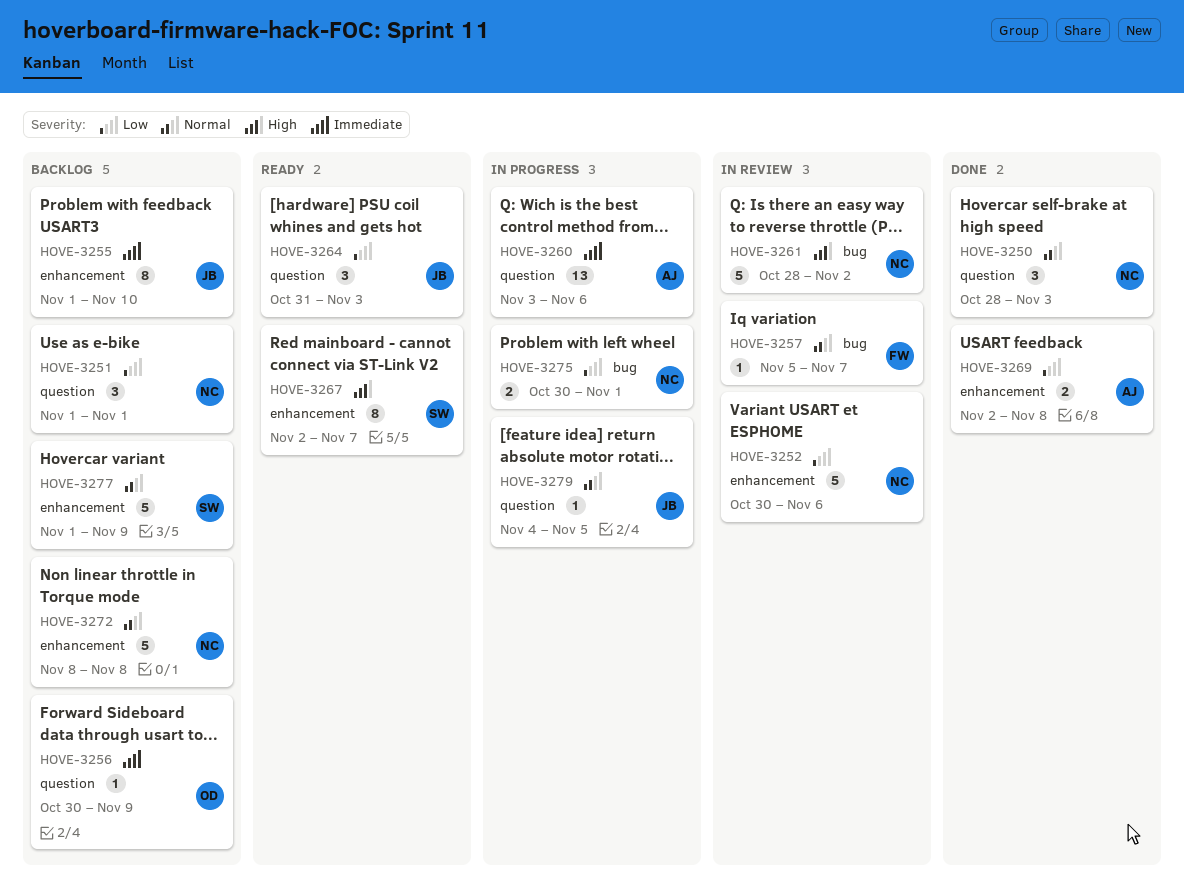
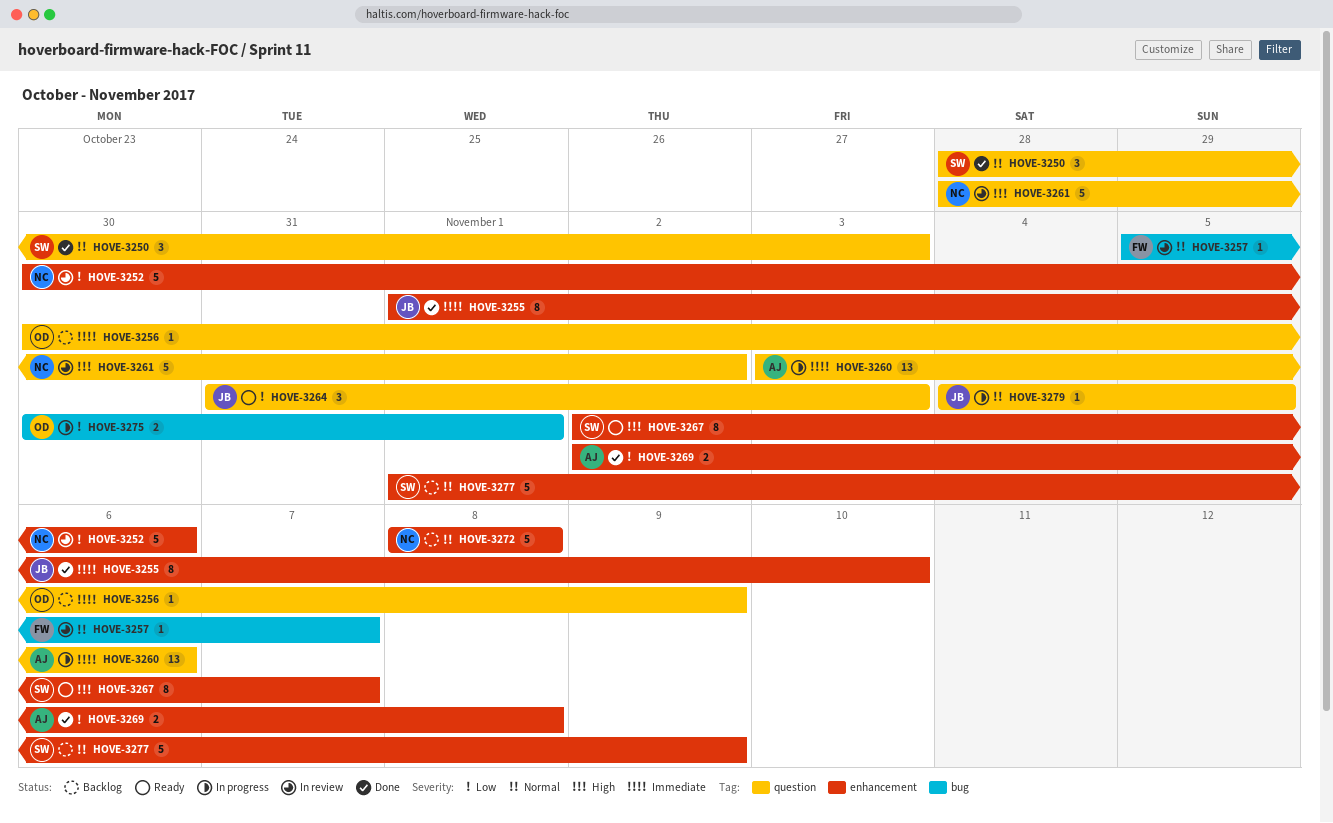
HOVE-3250, owner: NC -> SW
HOVE-3251: present -> none
HOVE-3255, status: Backlog -> Done
HOVE-3261, label: bug -> question
HOVE-3275, owner: NC -> OD

